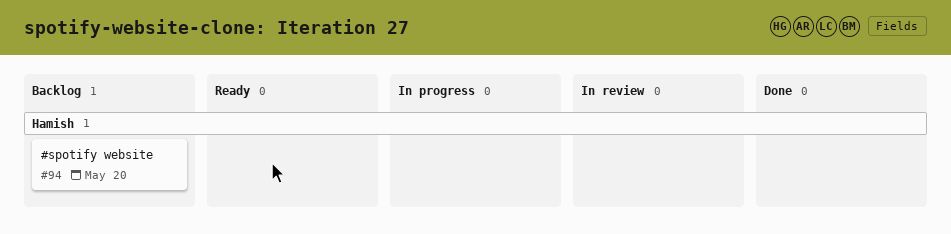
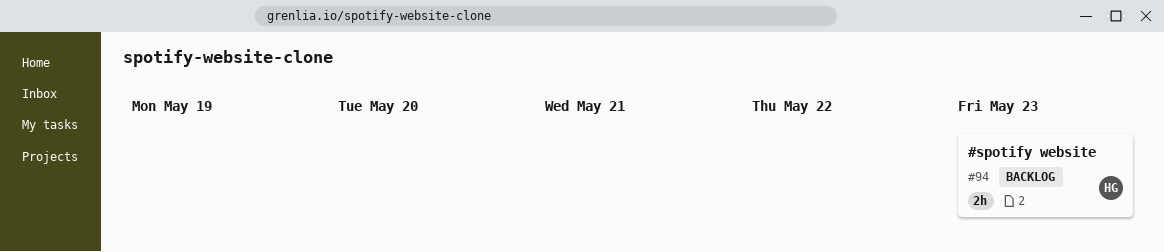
#94, due: May 20 -> May 23

